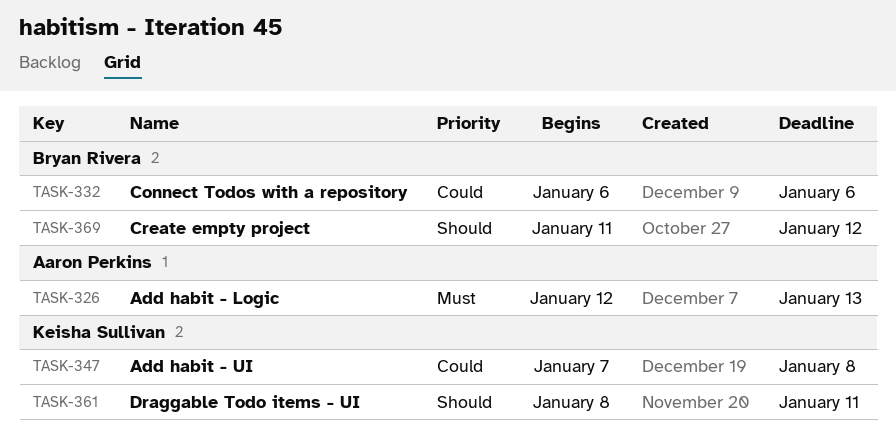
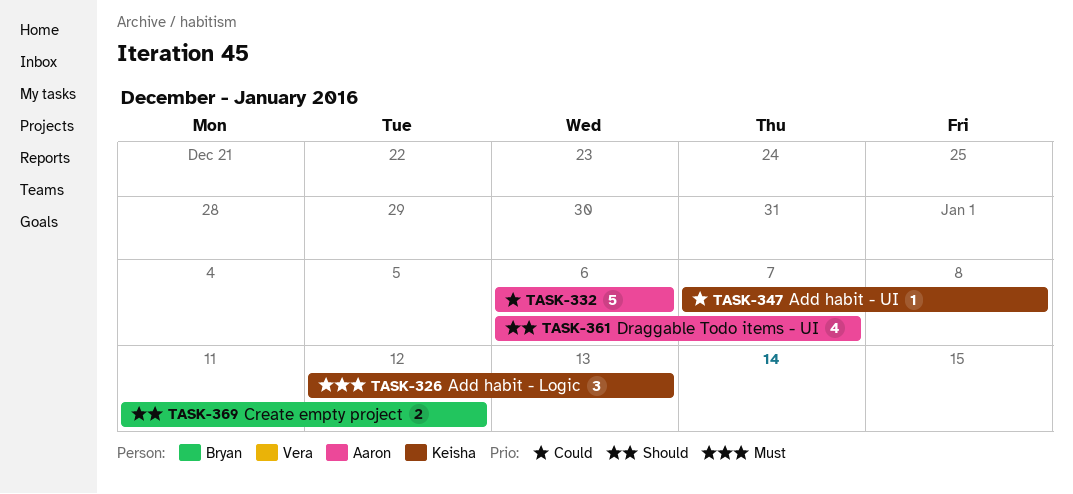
TASK-326, owner: Aaron Perkins -> Keisha Sullivan
TASK-332, owner: Bryan Rivera -> Aaron Perkins
TASK-361, owner: Keisha Sullivan -> Aaron Perkins
TASK-361, start: Jan 8 -> Jan 6
TASK-361, due: Jan 11 -> Jan 7

